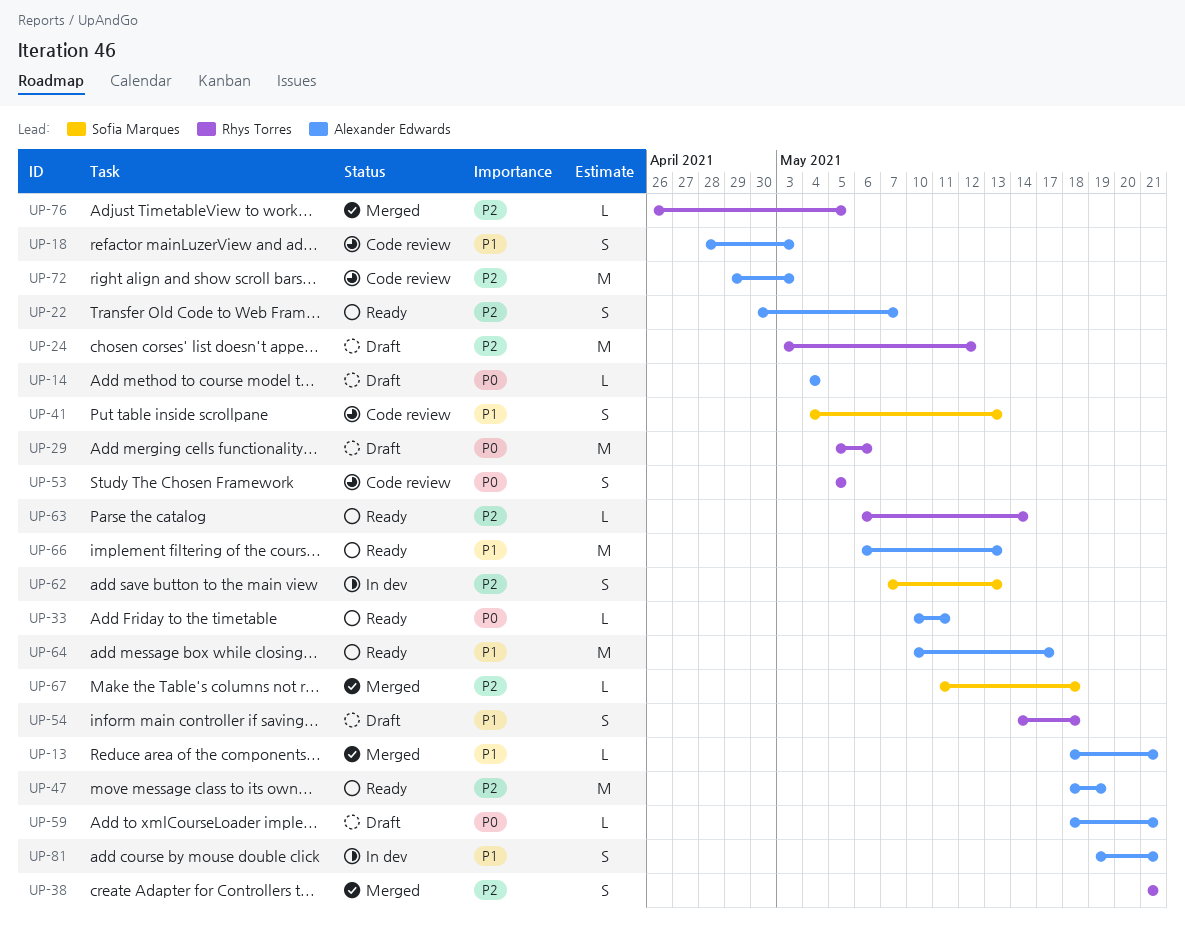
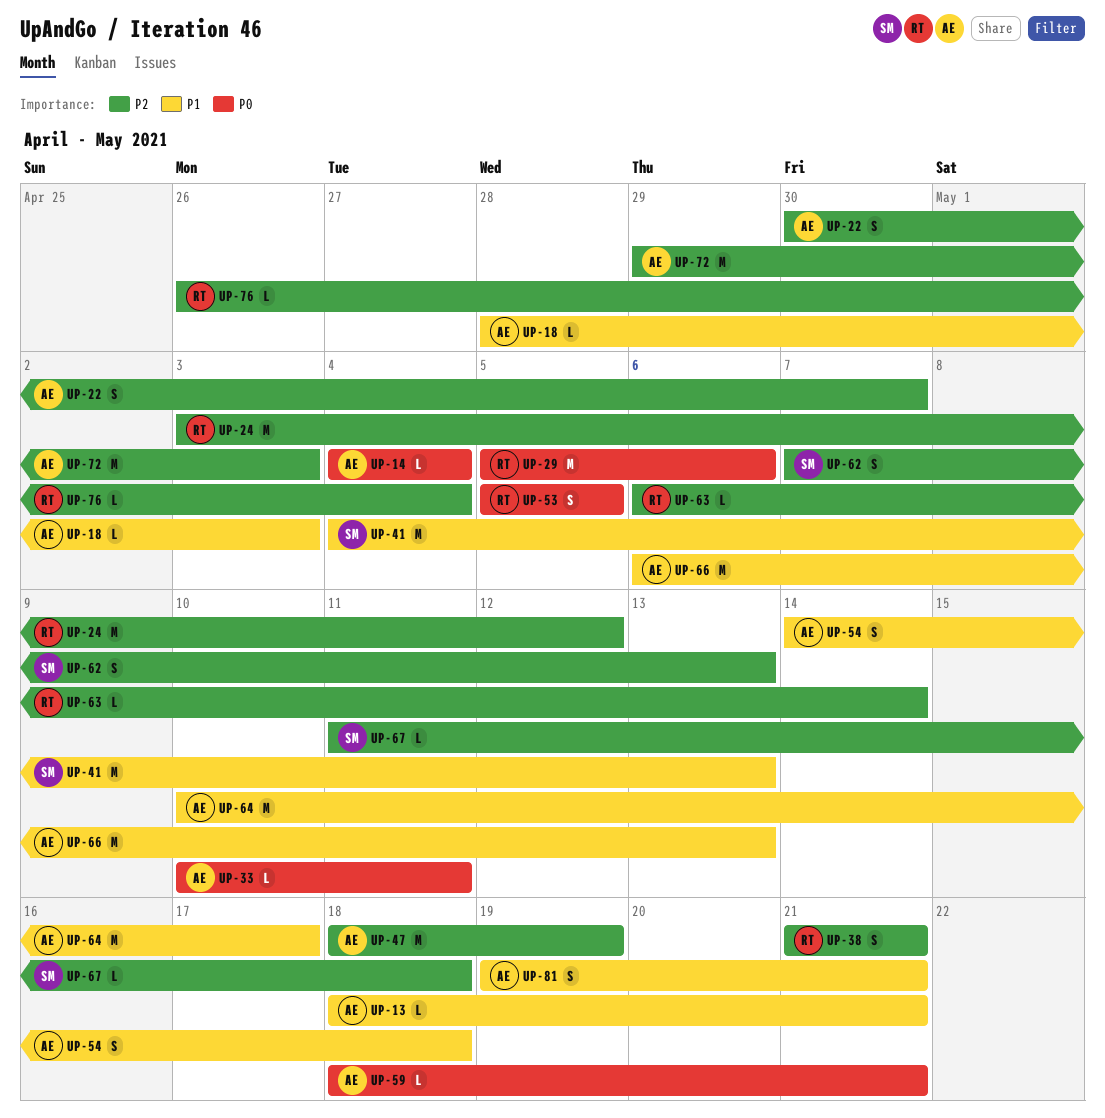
UP-18, estimate: S -> L
UP-41, estimate: S -> M
UP-54, owner: Rhys Torres -> Alexander Edwards
UP-76, due: May 5 -> May 4

